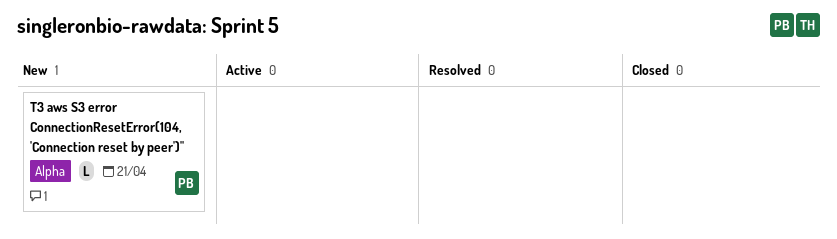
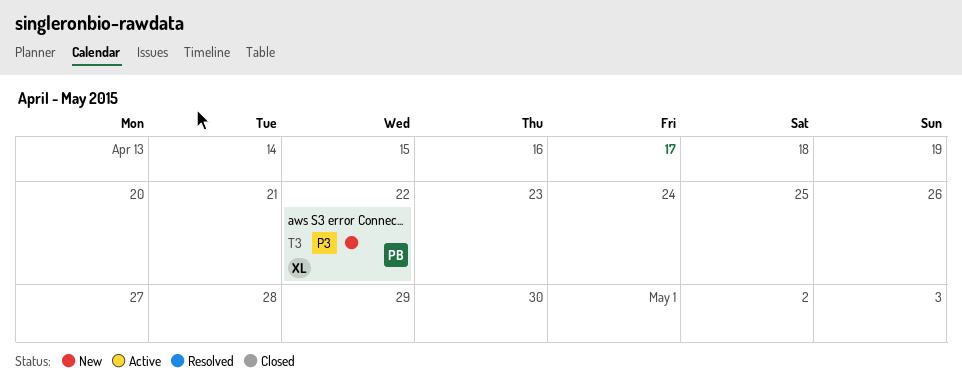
T3, estimate: L -> XL
T3, due: Apr 21 -> Apr 22

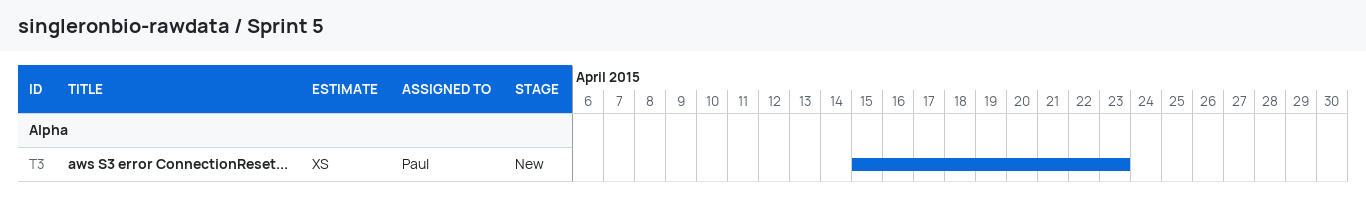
T3, estimate: XL -> XS
T3, due: Apr 22 -> Apr 23

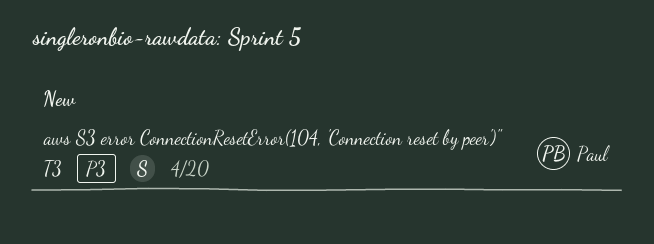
T3, estimate: XS -> S
T3, due: Apr 23 -> Apr 20

